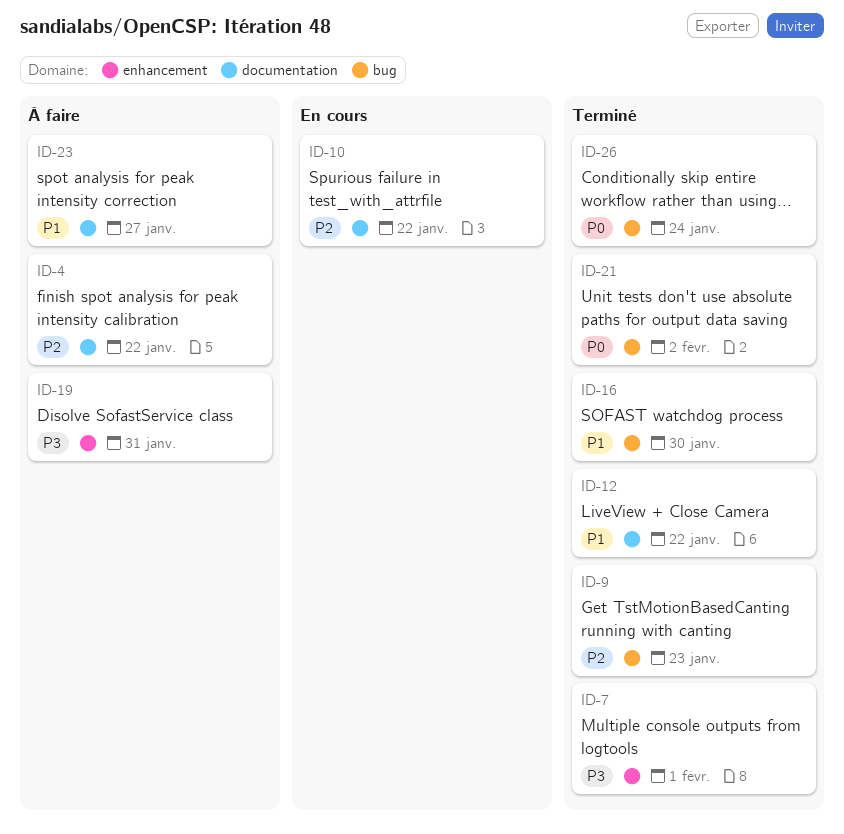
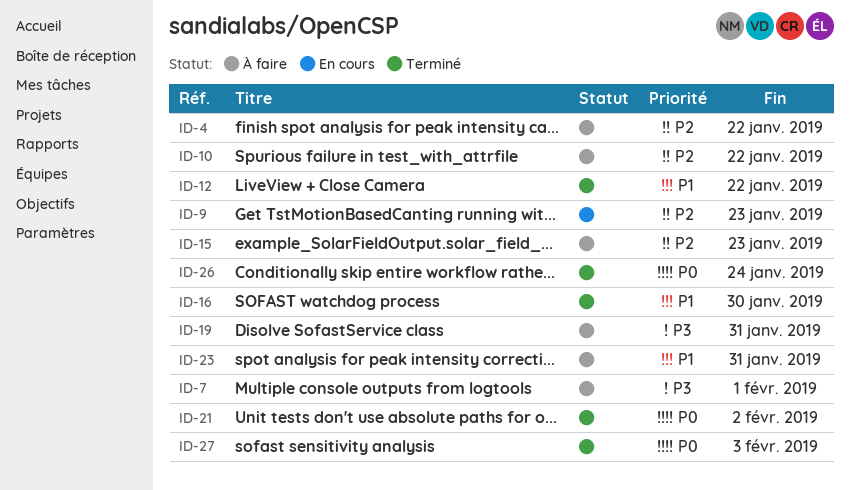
ID-7, status: Terminé -> À faire
ID-9, status: Terminé -> En cours
ID-10, status: En cours -> À faire
ID-15: none -> present
ID-23, due: Jan 27 -> Jan 31
ID-27: none -> present

